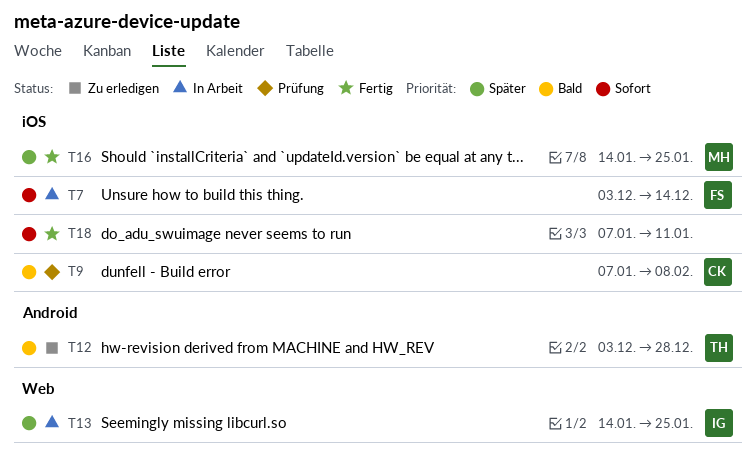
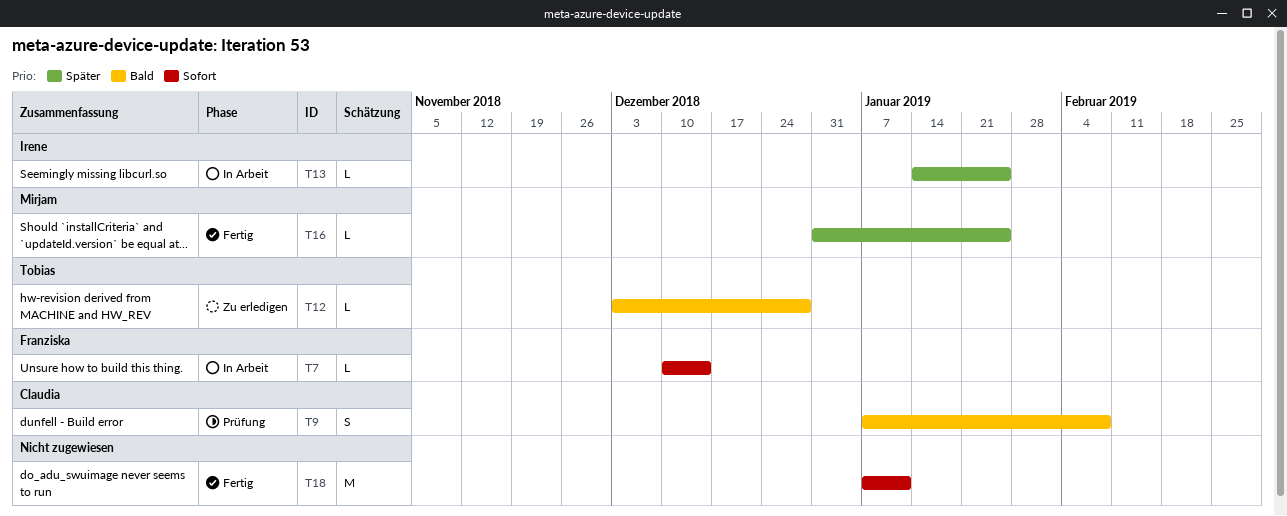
T7, start: Dec 3 -> Dec 10
T16, start: Jan 14 -> Dec 31

